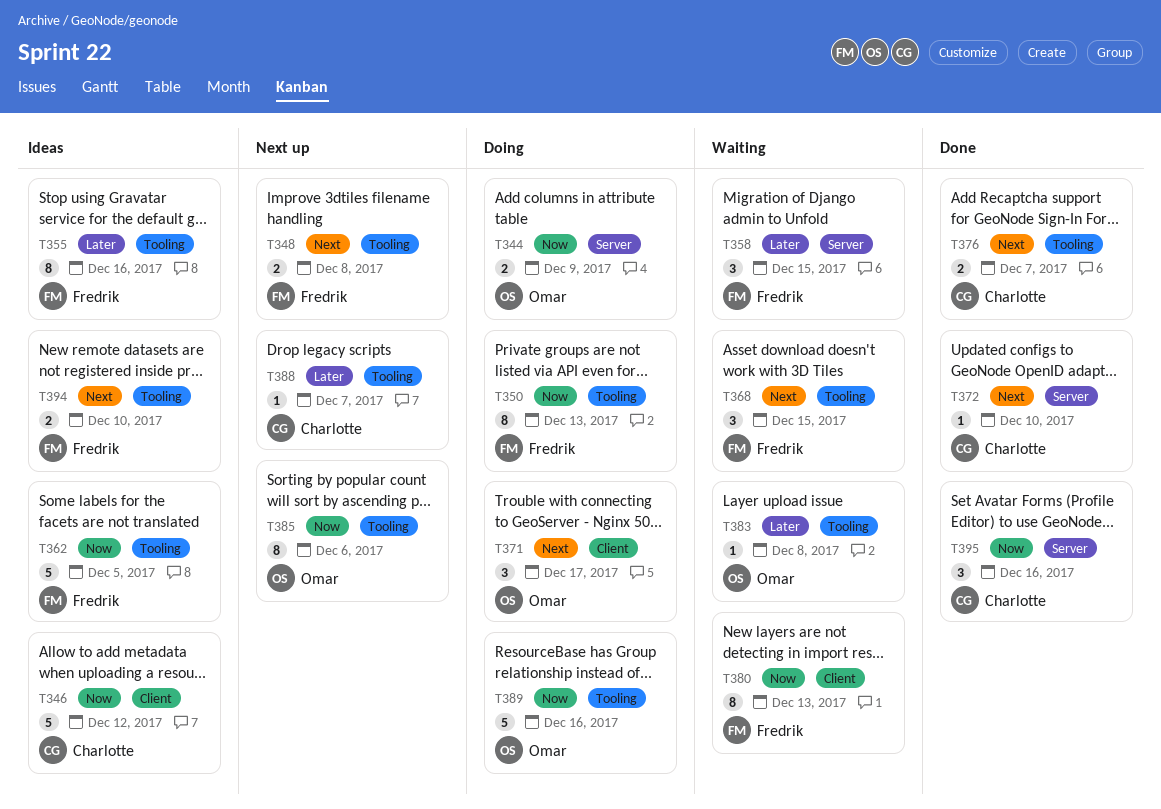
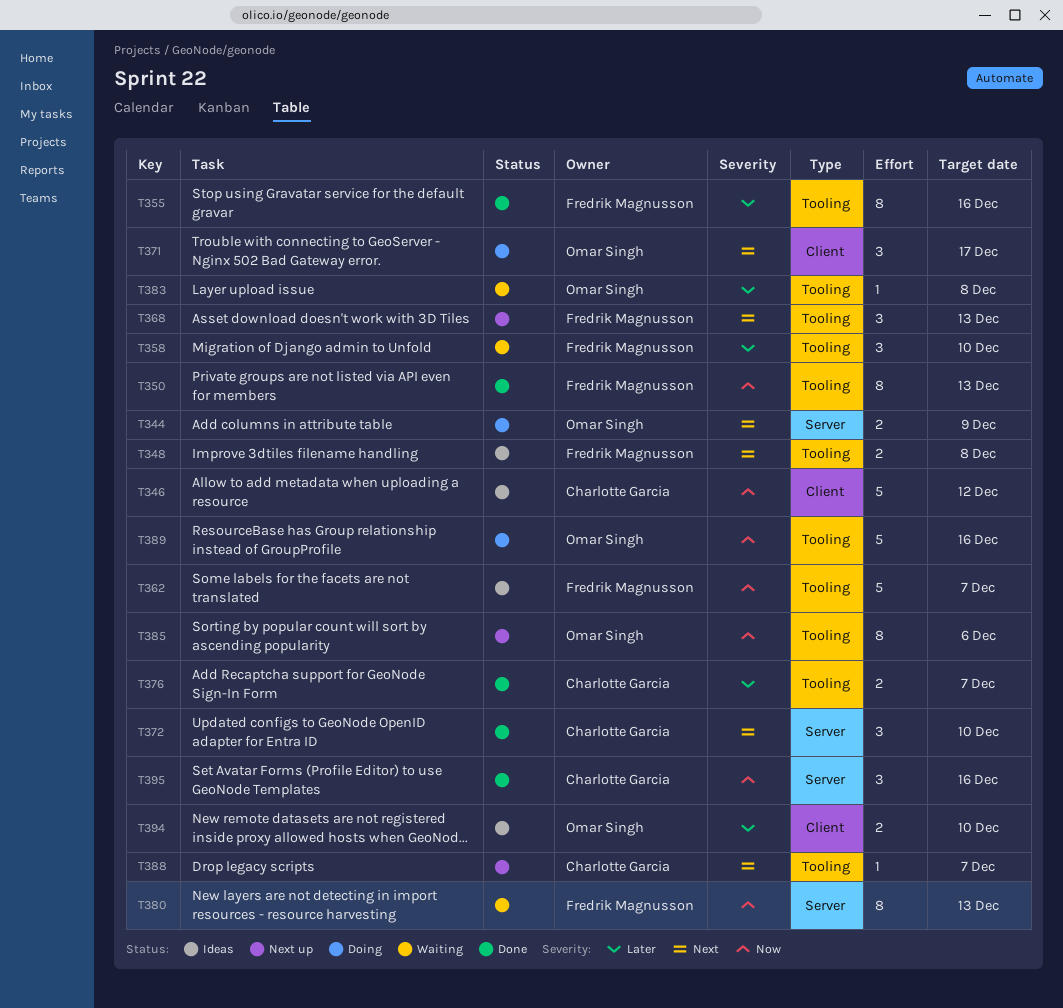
T344, priority: Now -> Next
T348, status: Next up -> Ideas
T350, status: Doing -> Done
T355, status: Ideas -> Done
T358, label: Server -> Tooling
T358, due: Dec 15 -> Dec 10
T362, due: Dec 5 -> Dec 7
T368, status: Waiting -> Next up
T368, due: Dec 15 -> Dec 13
T372, estimate: 1 -> 3
T376, priority: Next -> Later
T380, label: Client -> Server
T388, priority: Later -> Next
T394, owner: Fredrik Magnusson -> Omar Singh
T394, priority: Next -> Later
T394, label: Tooling -> Client

